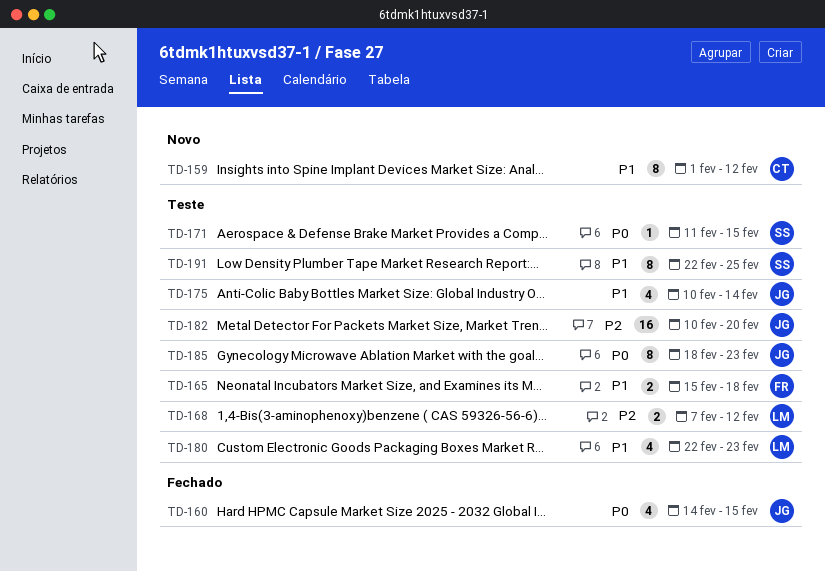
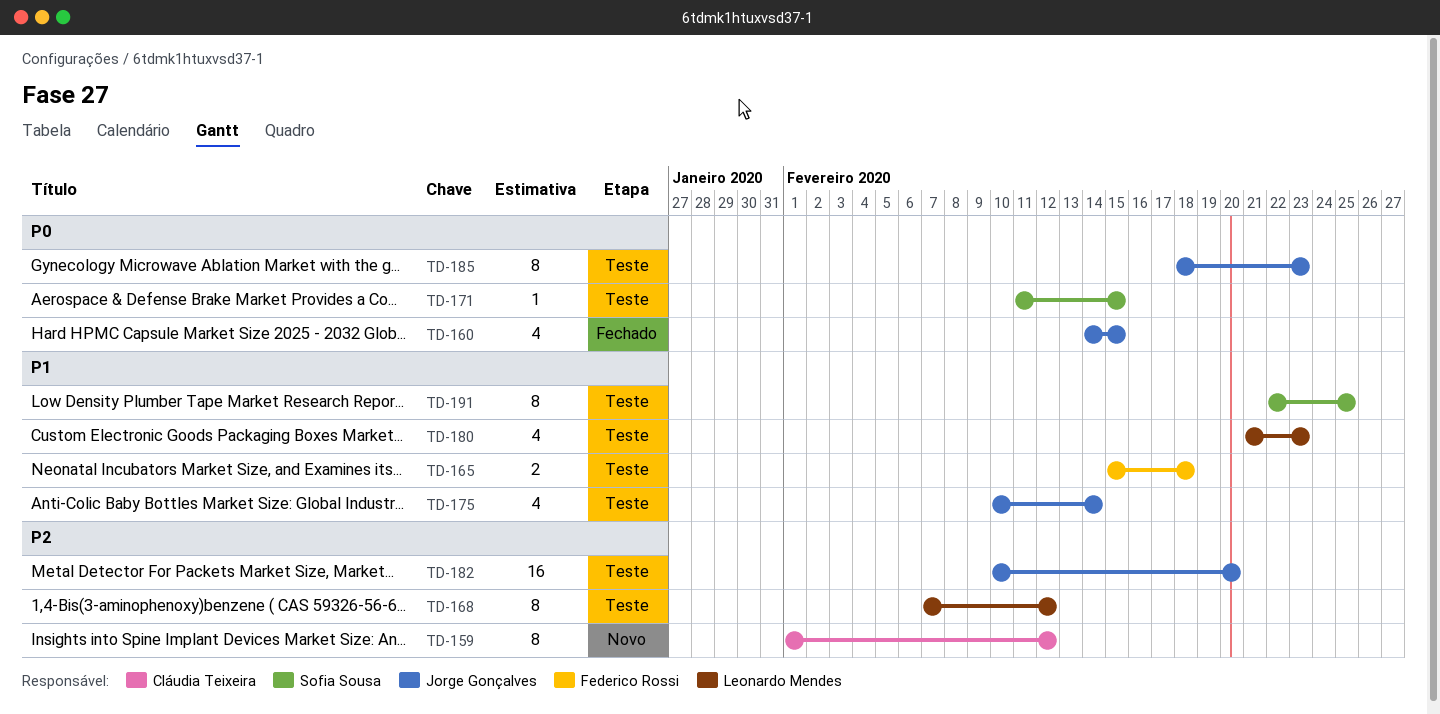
TD-159, priority: P1 -> P2
TD-168, estimate: 2 -> 8
TD-180, start: Feb 22 -> Feb 21

